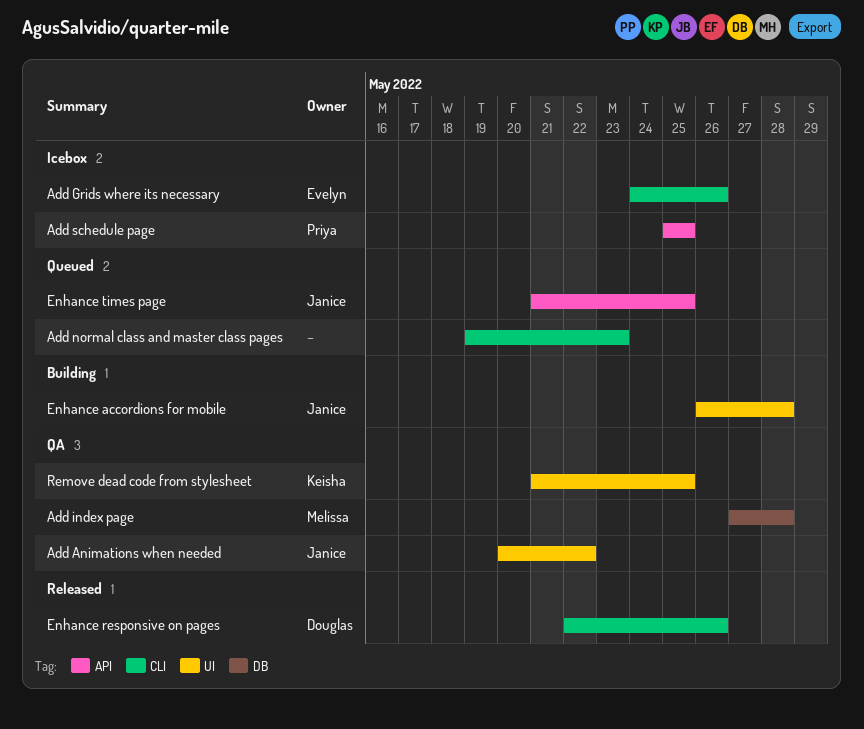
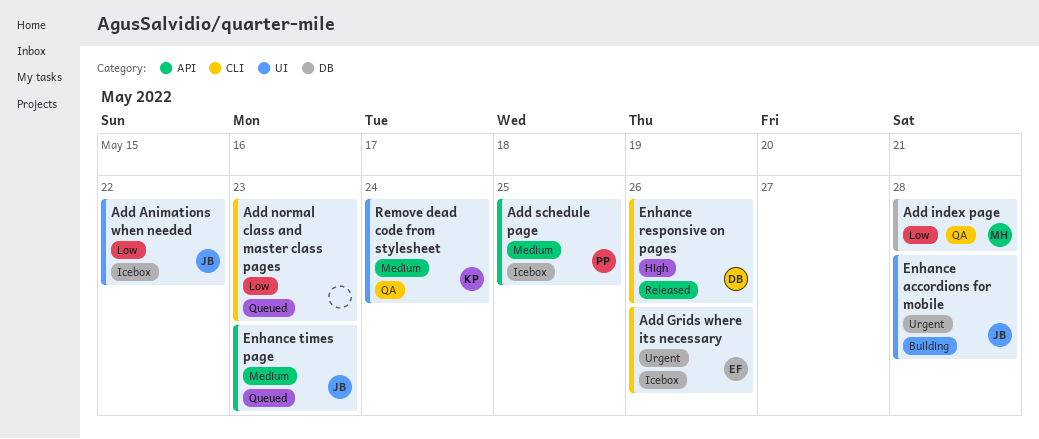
Add Animations when needed, status: QA -> Icebox
Enhance times page, due: May 25 -> May 23
Remove dead code from stylesheet, due: May 25 -> May 24

